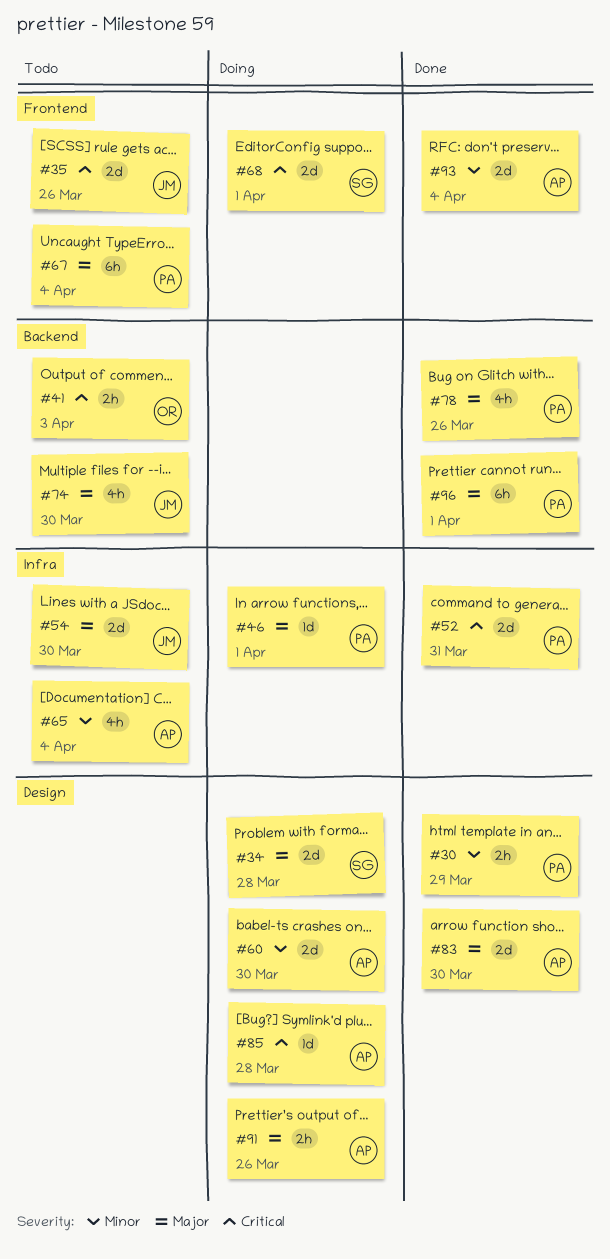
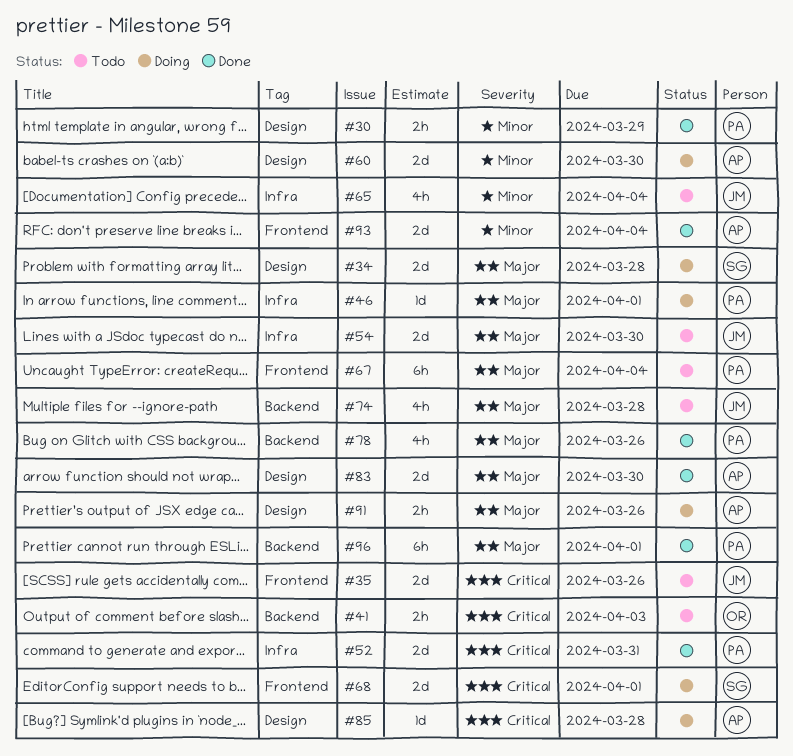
#65, owner: AP -> JM
#74, due: Mar 30 -> Mar 28

